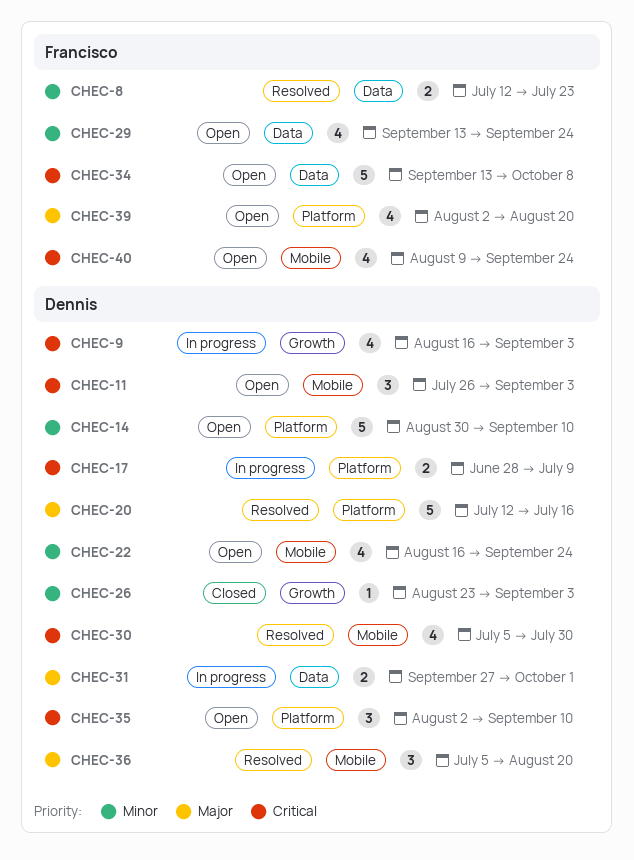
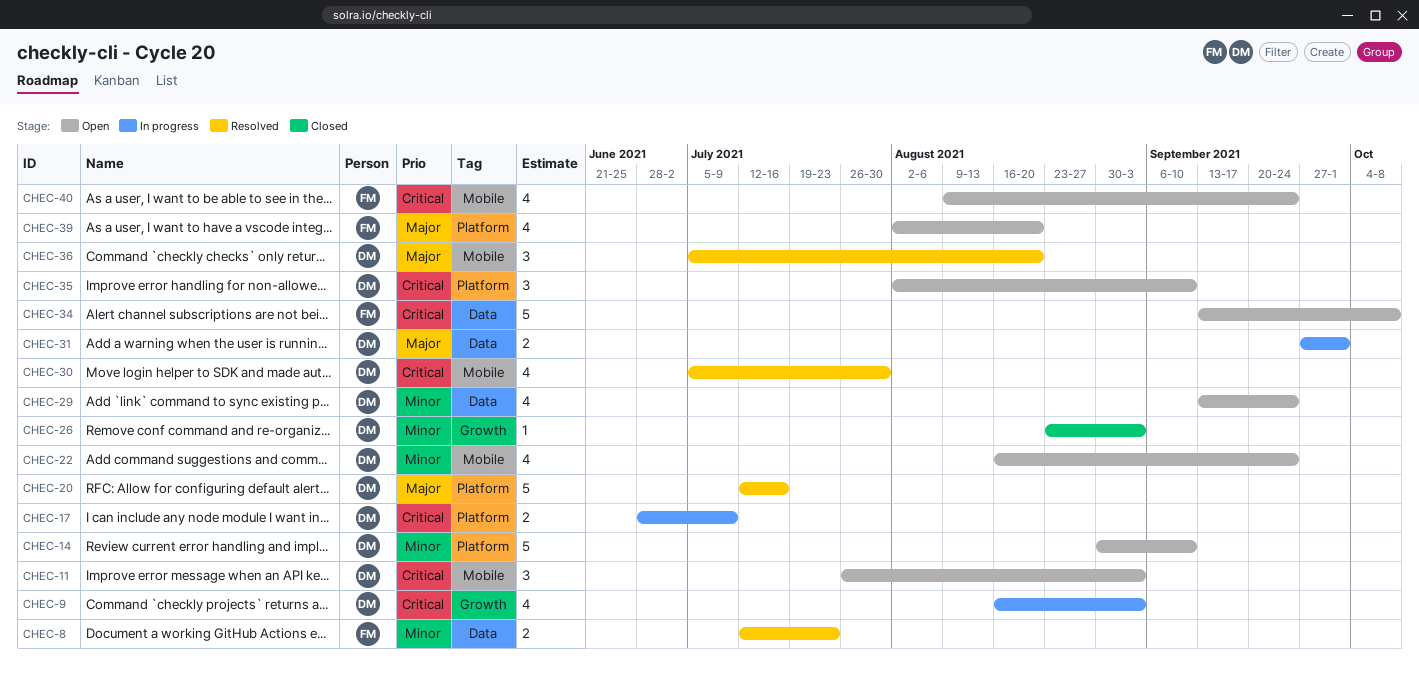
CHEC-29, owner: Francisco -> Dennis

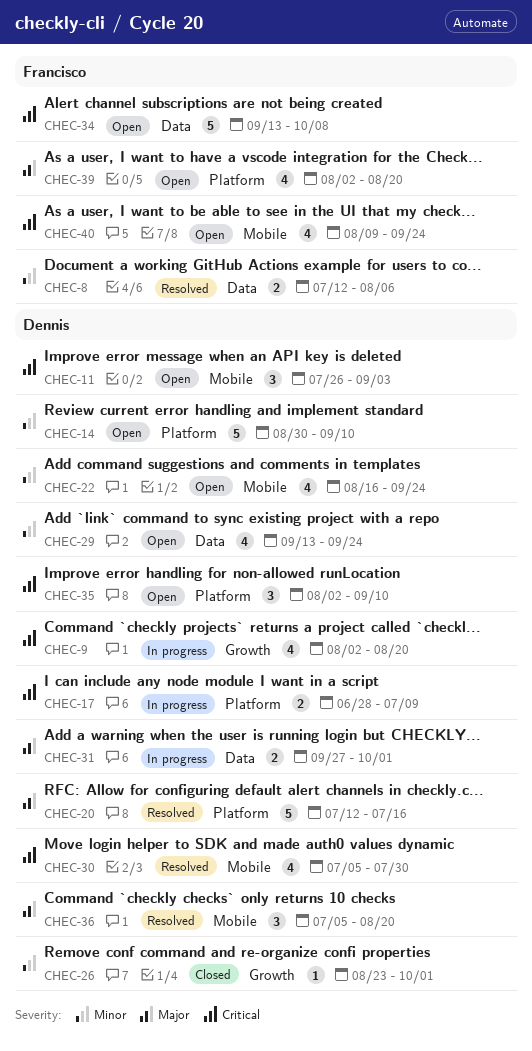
CHEC-8, due: Jul 23 -> Aug 6
CHEC-9, start: Aug 16 -> Aug 2
CHEC-9, due: Sep 3 -> Aug 20
CHEC-26, due: Sep 3 -> Oct 1

